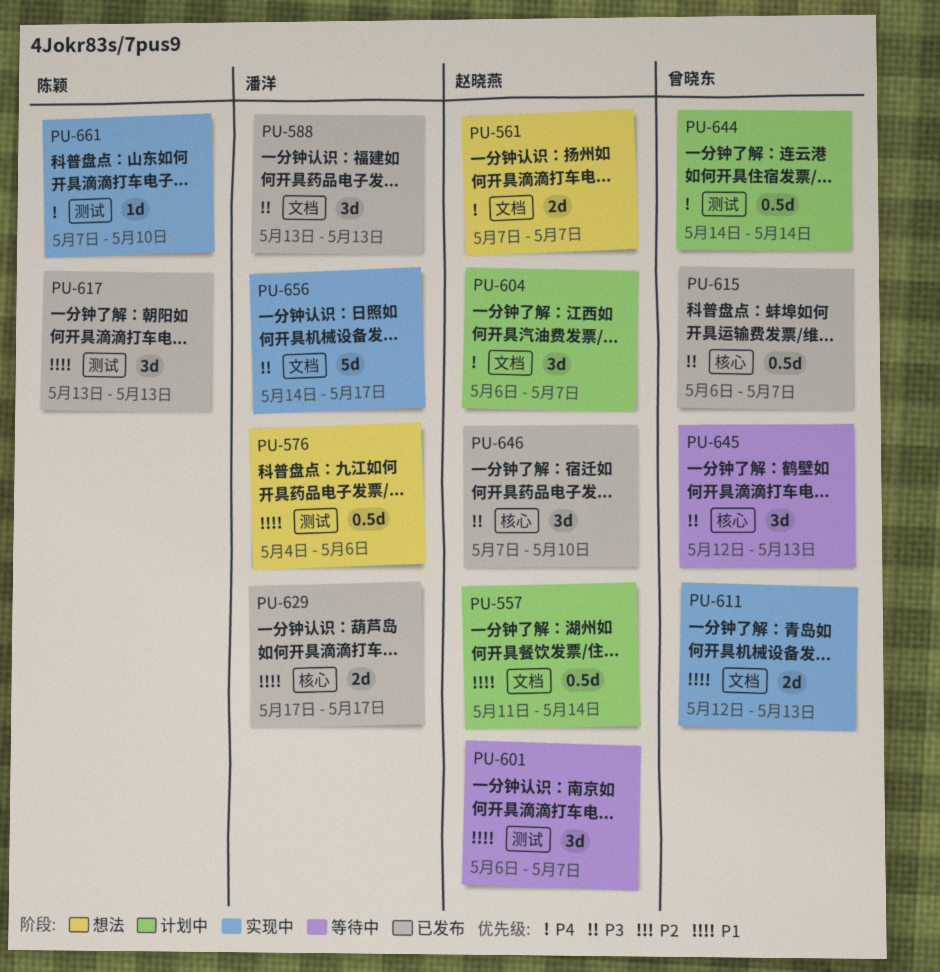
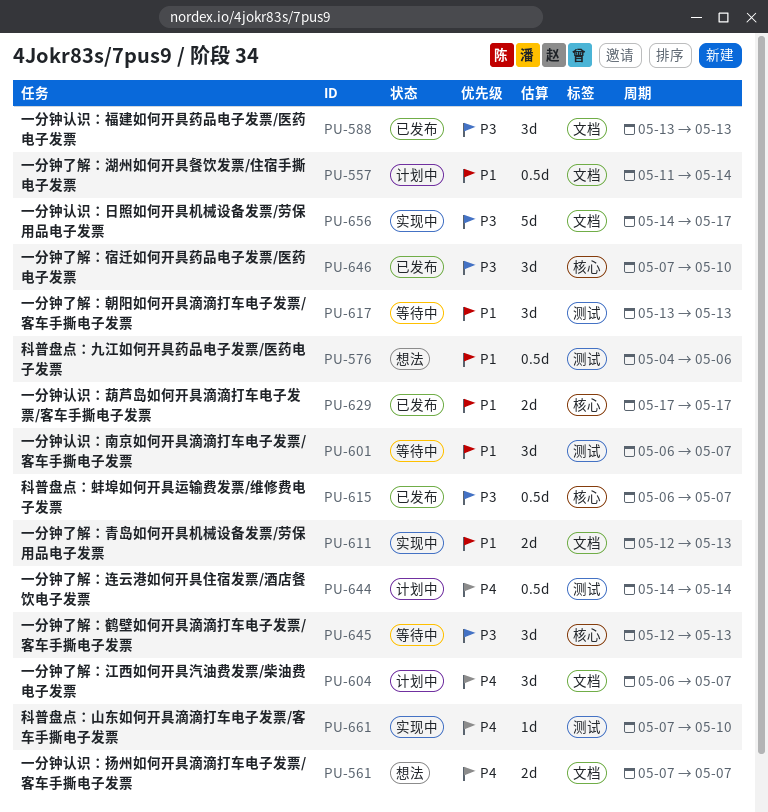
PU-617, status: 已发布 -> 等待中

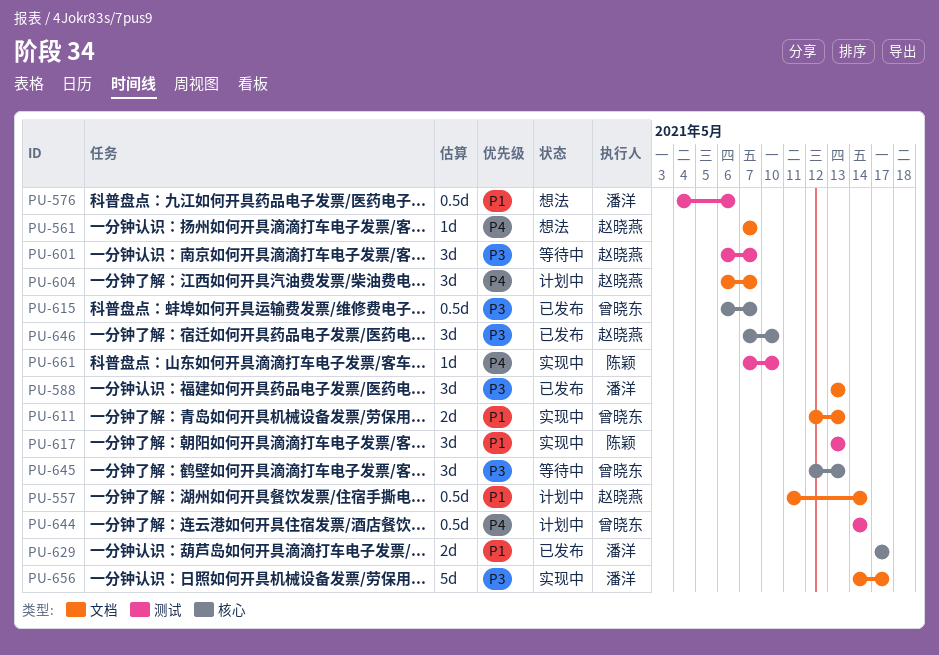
PU-561, estimate: 2d -> 1d
PU-601, priority: P1 -> P3
PU-617, status: 等待中 -> 实现中

